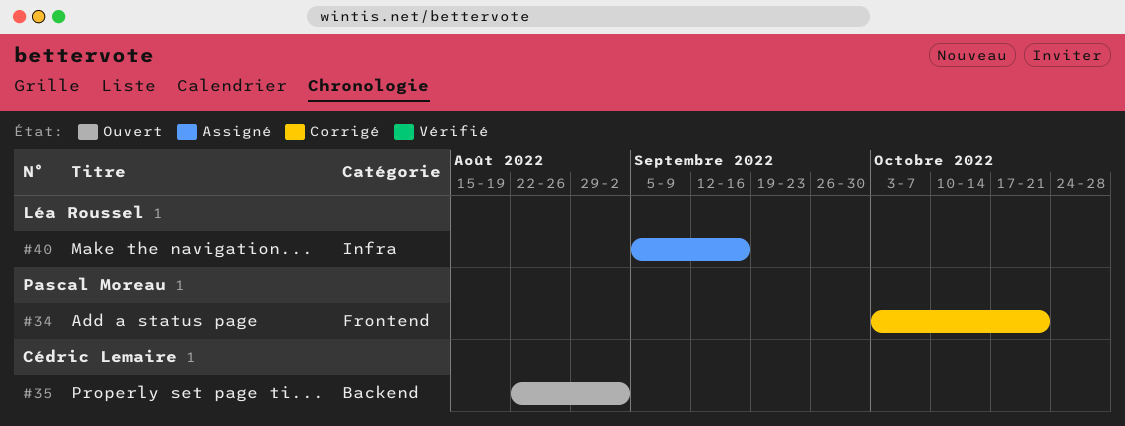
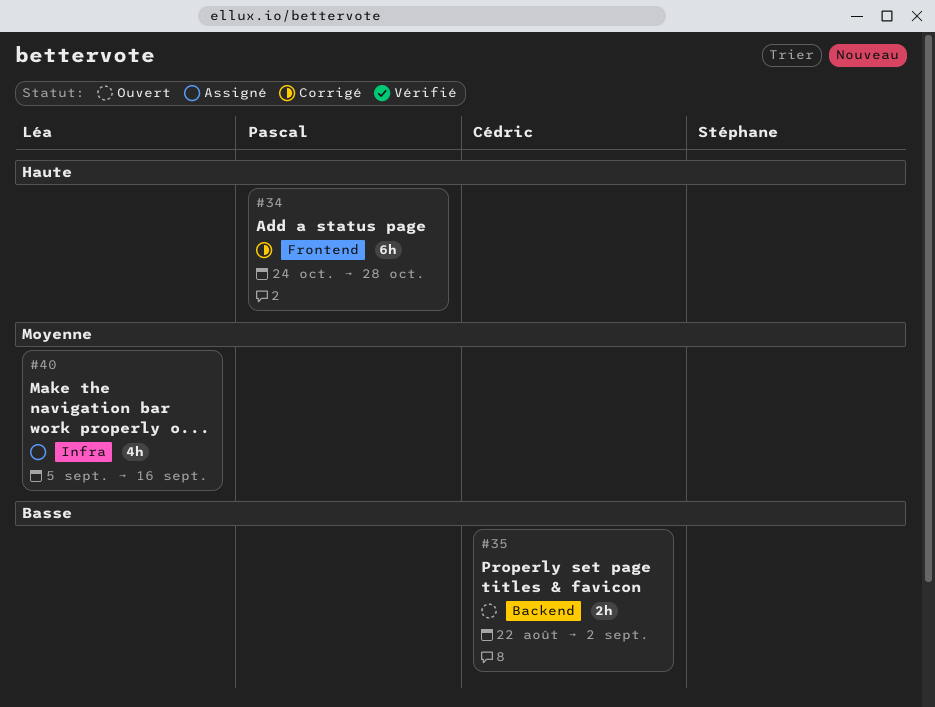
#34, start: Oct 3 -> Oct 24
#34, due: Oct 21 -> Oct 28

